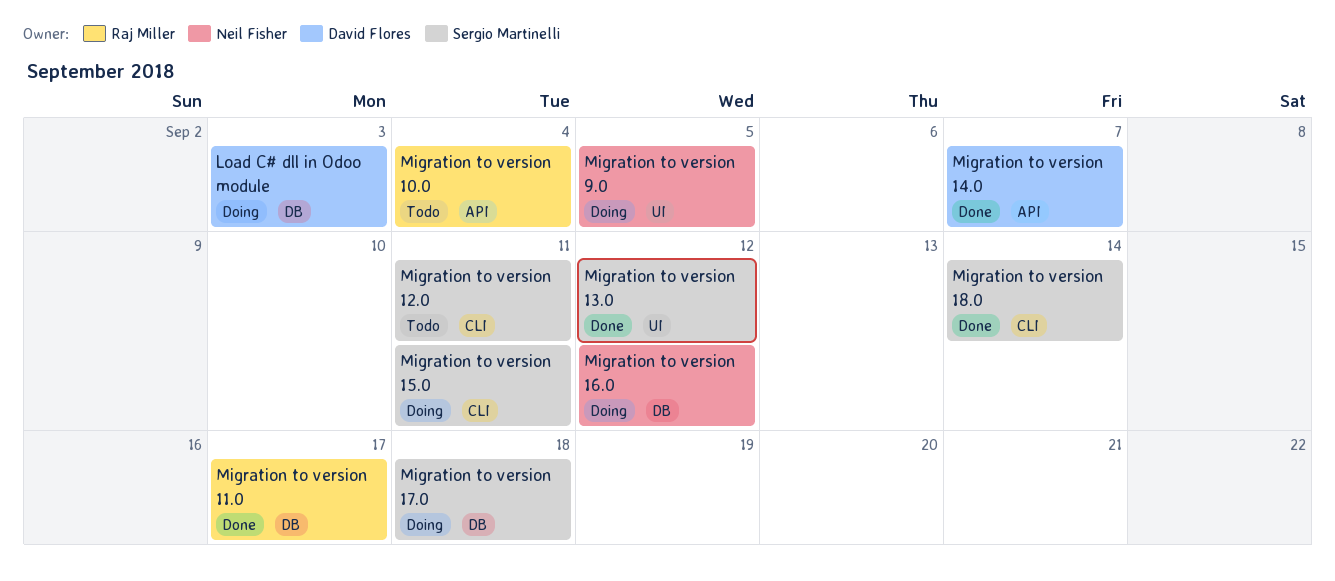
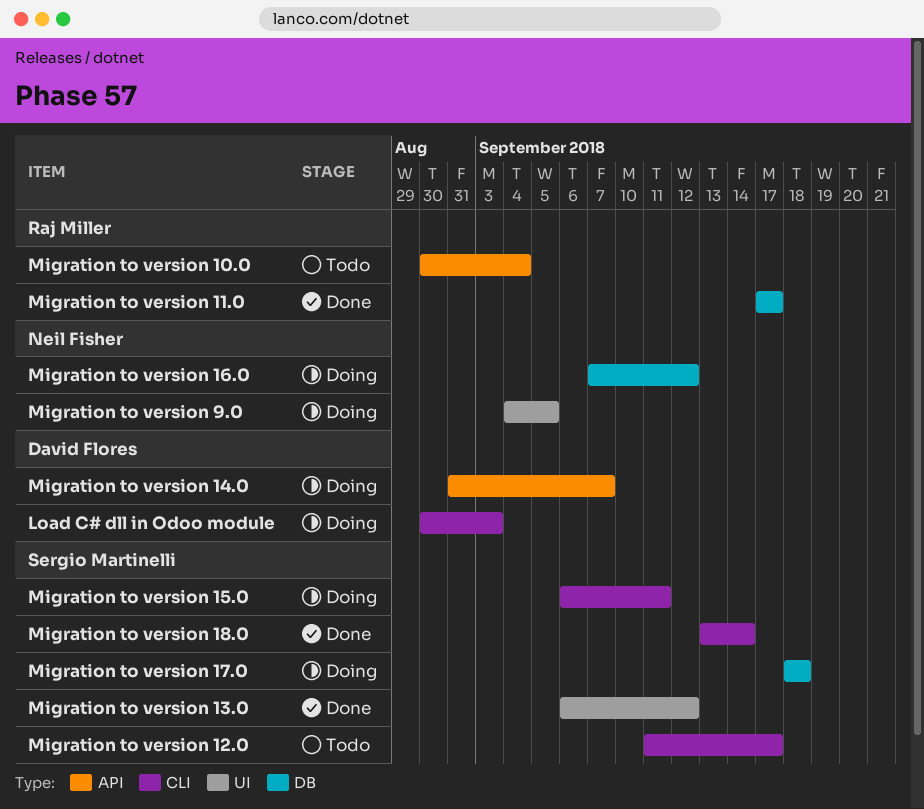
Load C# dll in Odoo module, label: DB -> CLI
Migration to version 12.0, due: Sep 11 -> Sep 17
Migration to version 14.0, status: Done -> Doing

